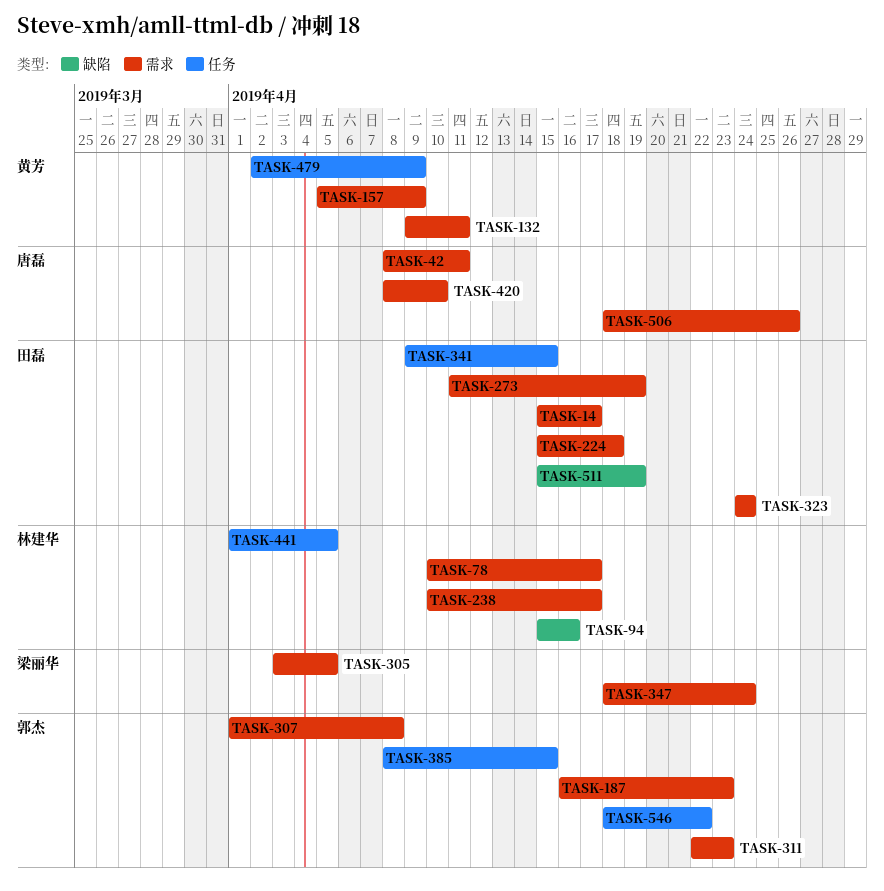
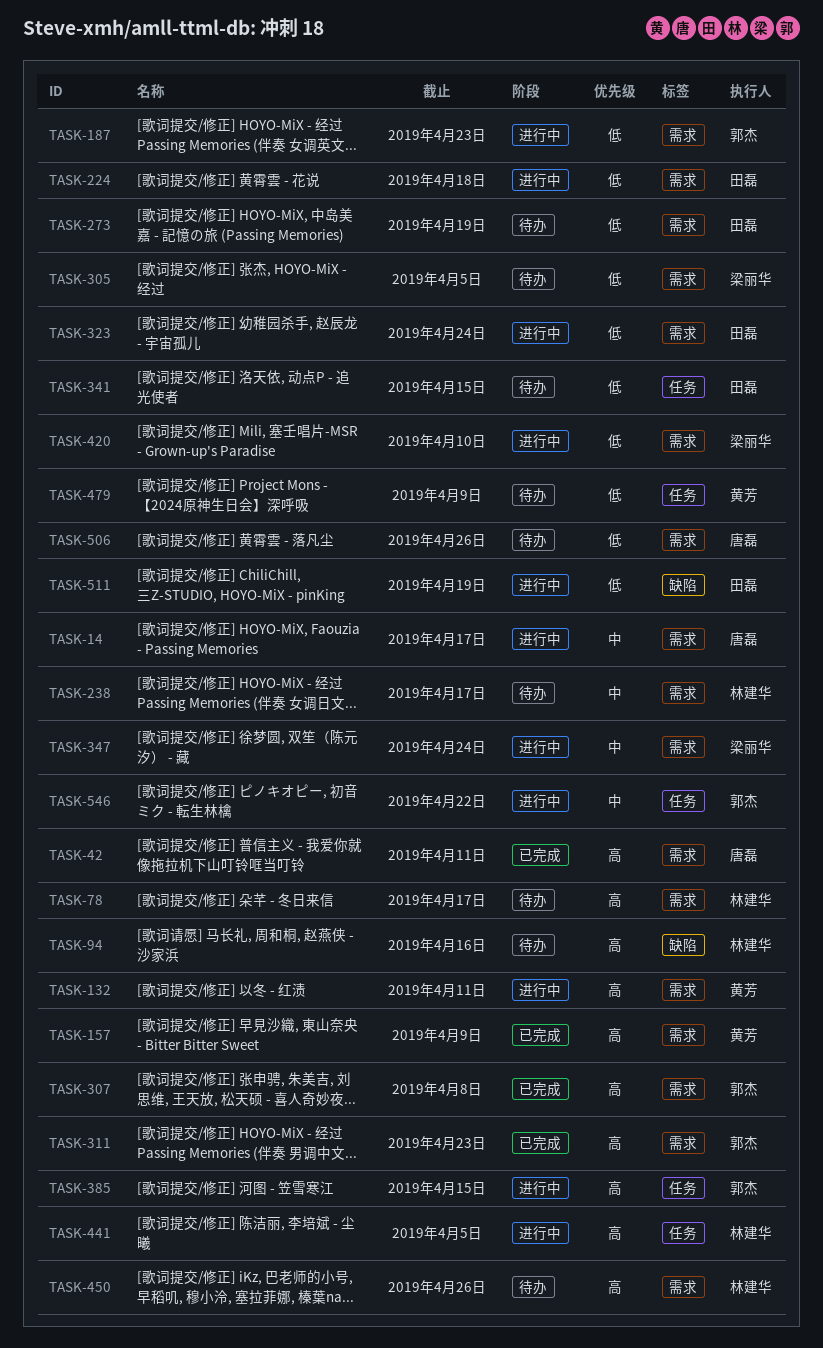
TASK-14, owner: 田磊 -> 唐磊
TASK-420, owner: 唐磊 -> 梁丽华
TASK-450: none -> present

